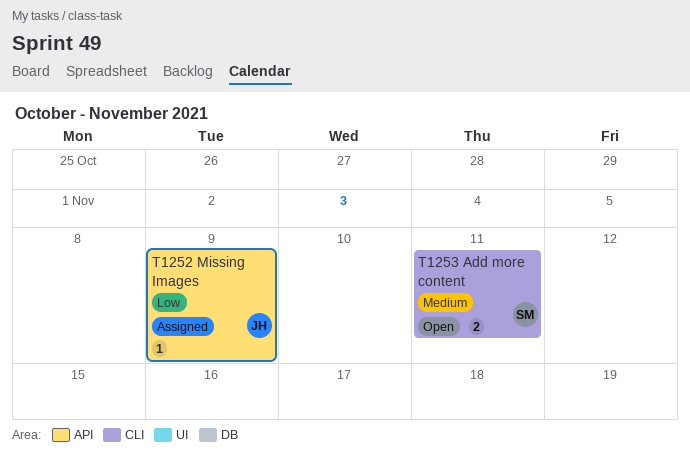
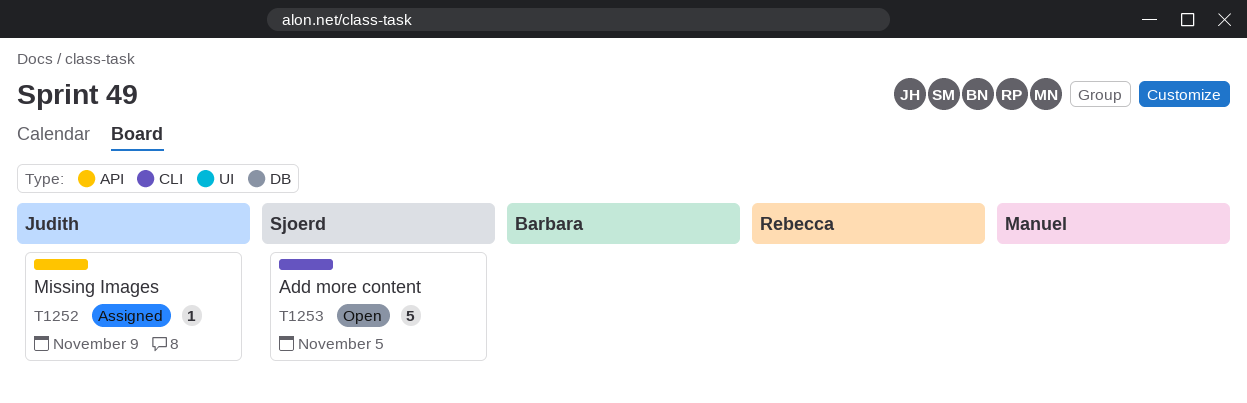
T1253, estimate: 2 -> 5
T1253, due: Nov 11 -> Nov 5

